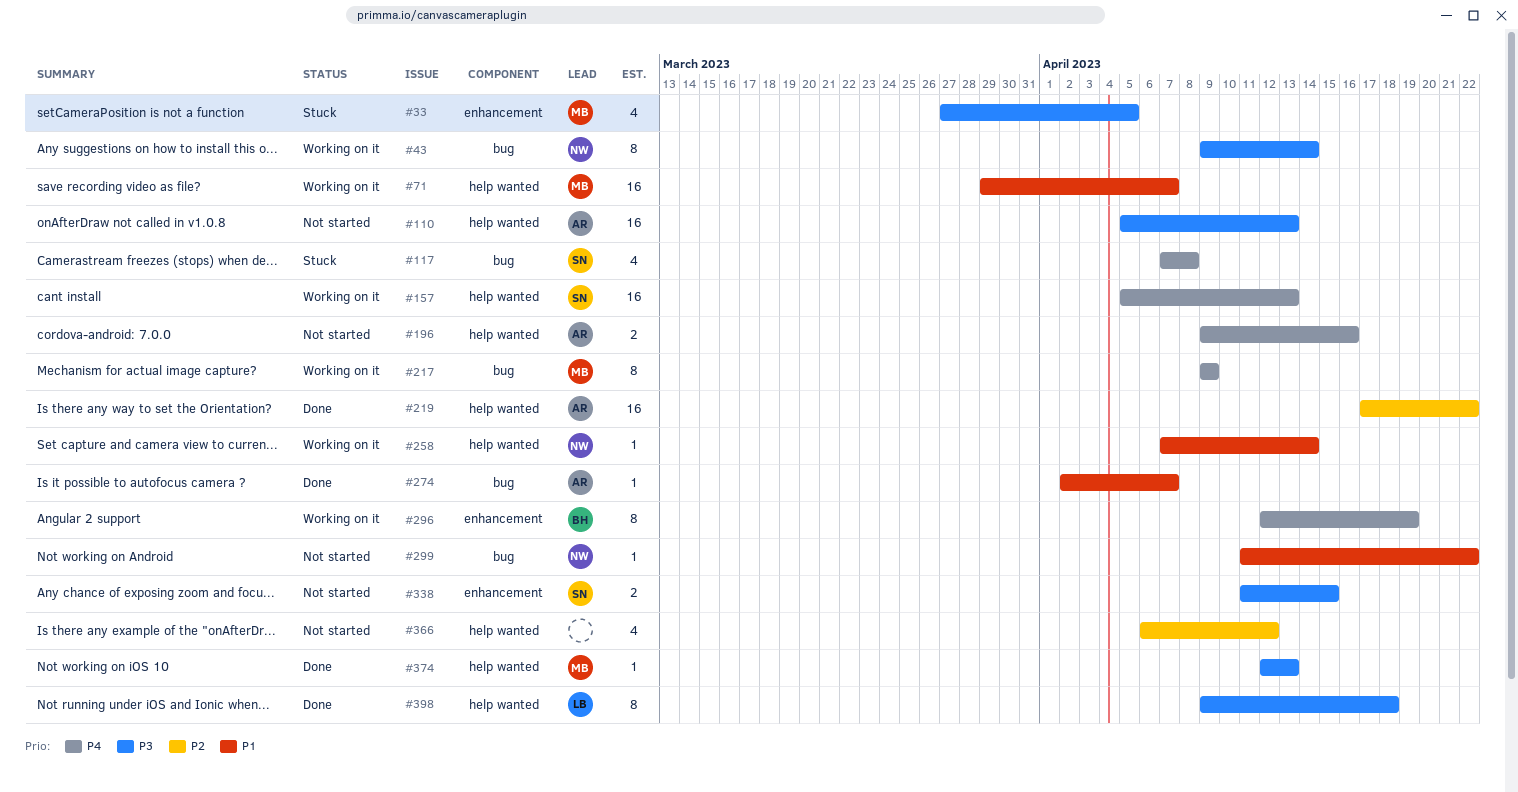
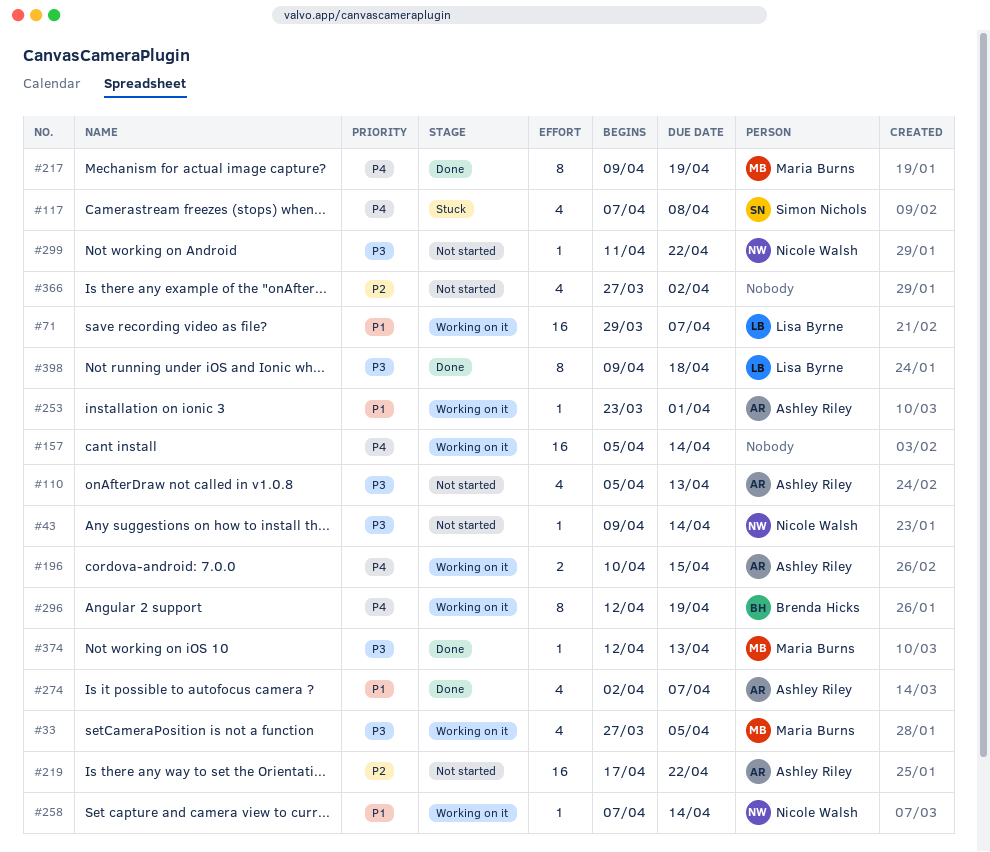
#33, status: Stuck -> Working on it
#43, status: Working on it -> Not started
#43, estimate: 8 -> 1
#71, owner: Maria Burns -> Lisa Byrne
#110, estimate: 16 -> 4
#157, owner: Simon Nichols -> none
#157, due: Apr 13 -> Apr 14
#196, status: Not started -> Working on it
#196, start: Apr 9 -> Apr 10
#196, due: Apr 16 -> Apr 15
#217, status: Working on it -> Done
#217, due: Apr 9 -> Apr 19
#219, status: Done -> Not started
#253: none -> present
#274, estimate: 1 -> 4
#299, priority: P1 -> P3
#338: present -> none
#366, start: Apr 6 -> Mar 27
#366, due: Apr 12 -> Apr 2

